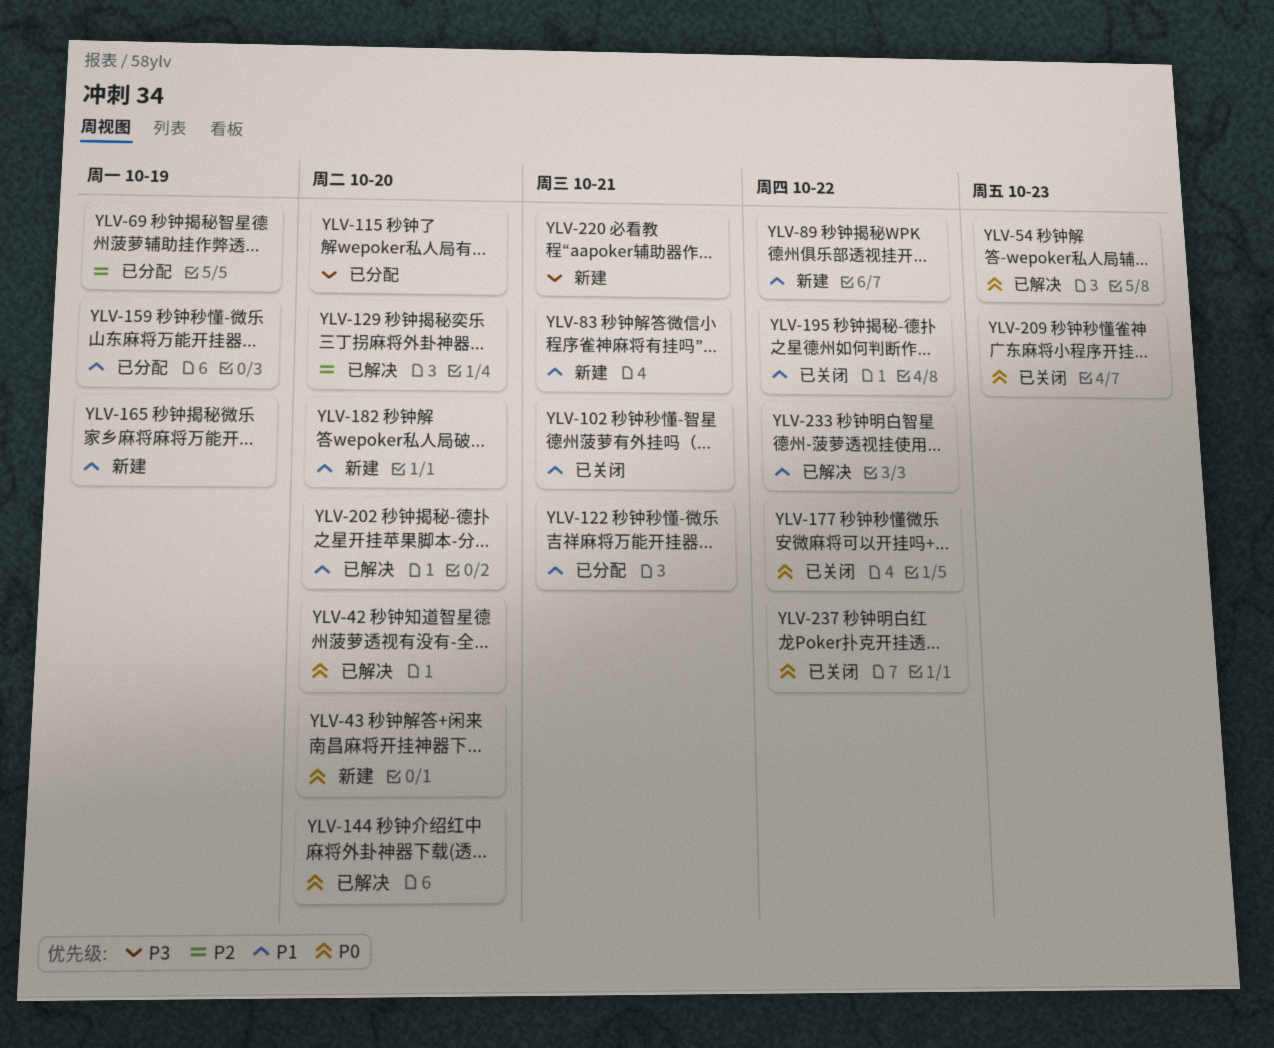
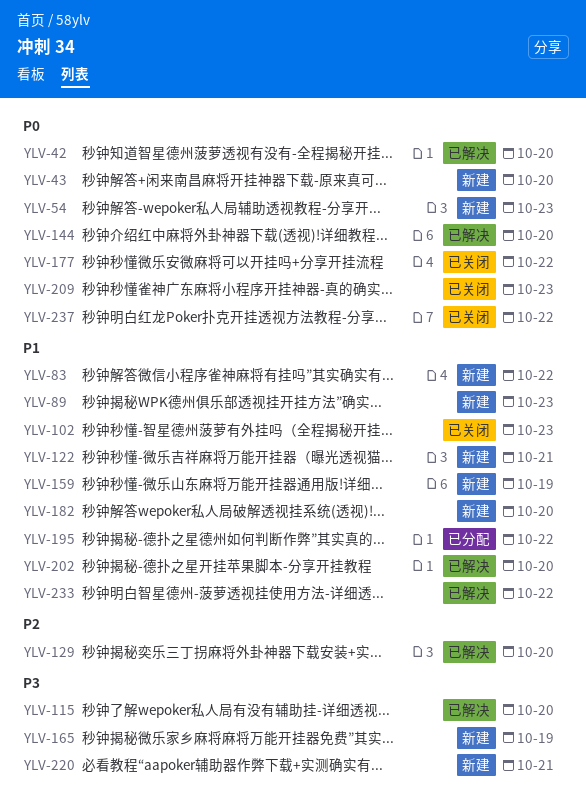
YLV-54, status: 已解决 -> 新建
YLV-69: present -> none
YLV-83, due: Oct 21 -> Oct 22
YLV-89, due: Oct 22 -> Oct 23
YLV-102, due: Oct 21 -> Oct 23
YLV-115, status: 已分配 -> 已解决
YLV-122, status: 已分配 -> 新建
YLV-159, status: 已分配 -> 新建
YLV-165, priority: P1 -> P3
YLV-195, status: 已关闭 -> 已分配

